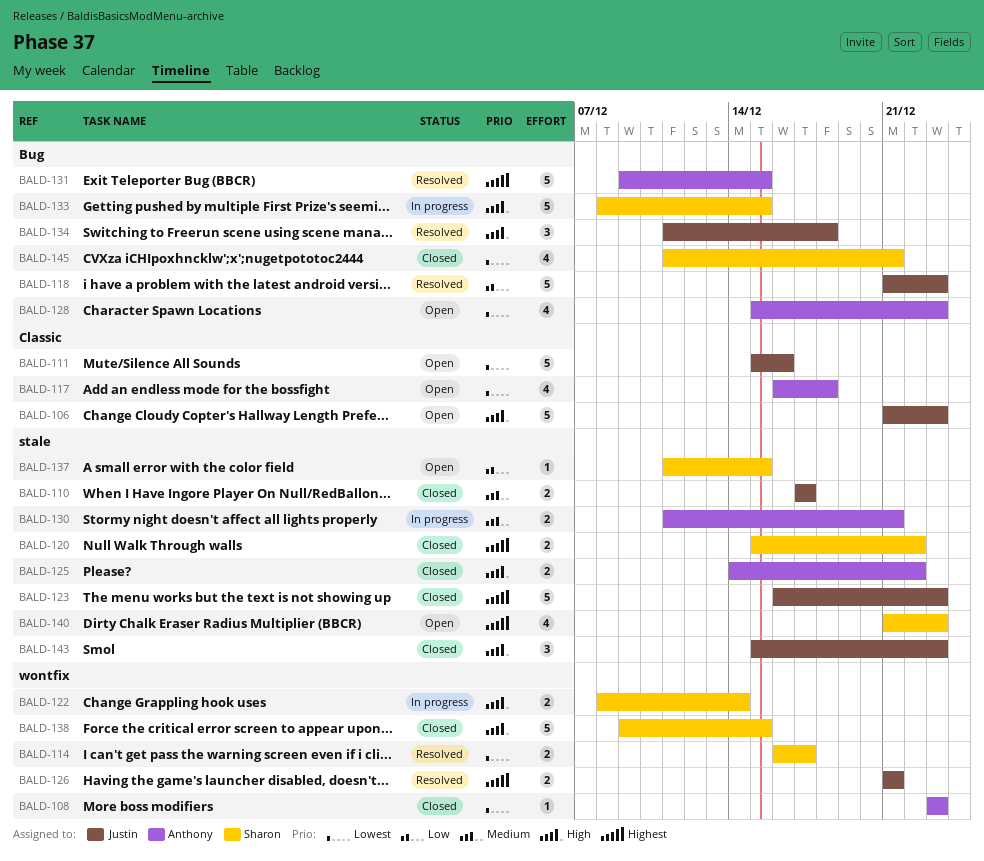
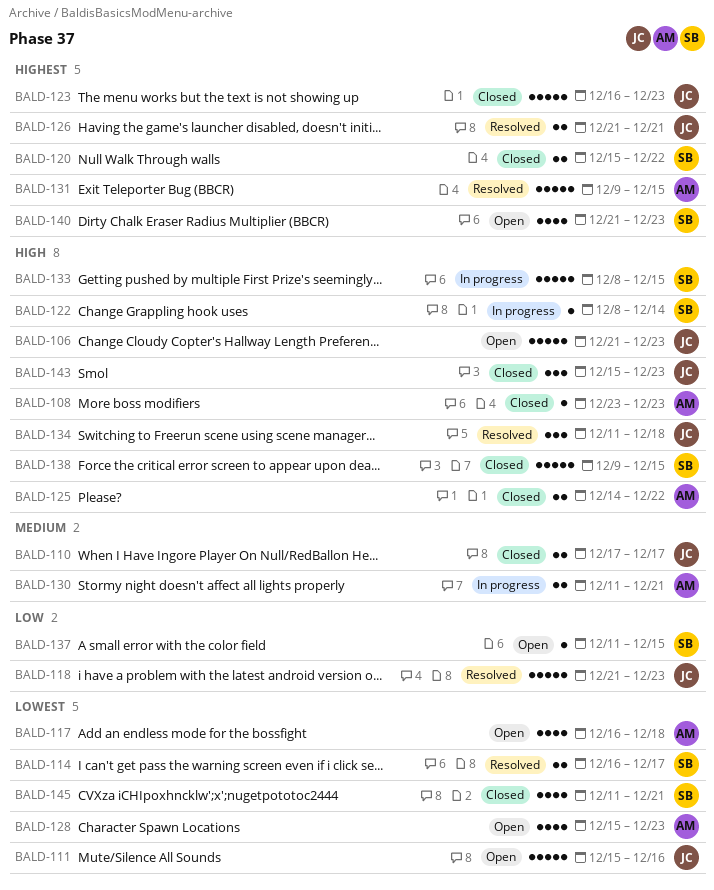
BALD-108, priority: Lowest -> High
BALD-122, estimate: 2 -> 1

